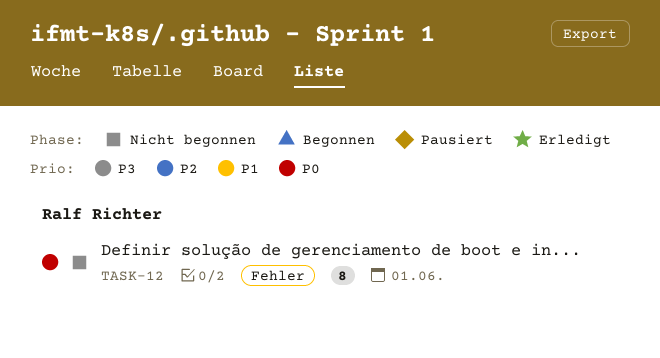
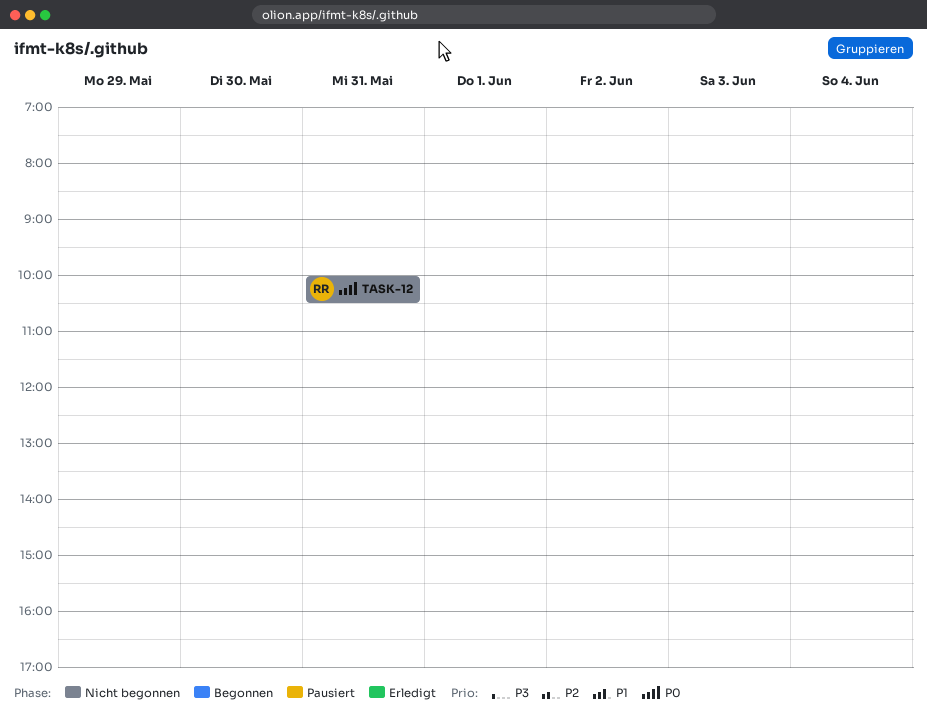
TASK-12, day: Jun 1 -> May 31

